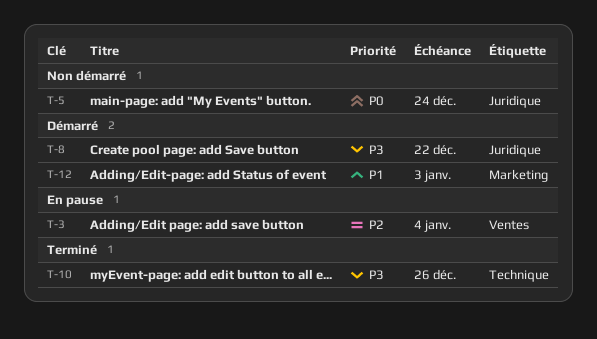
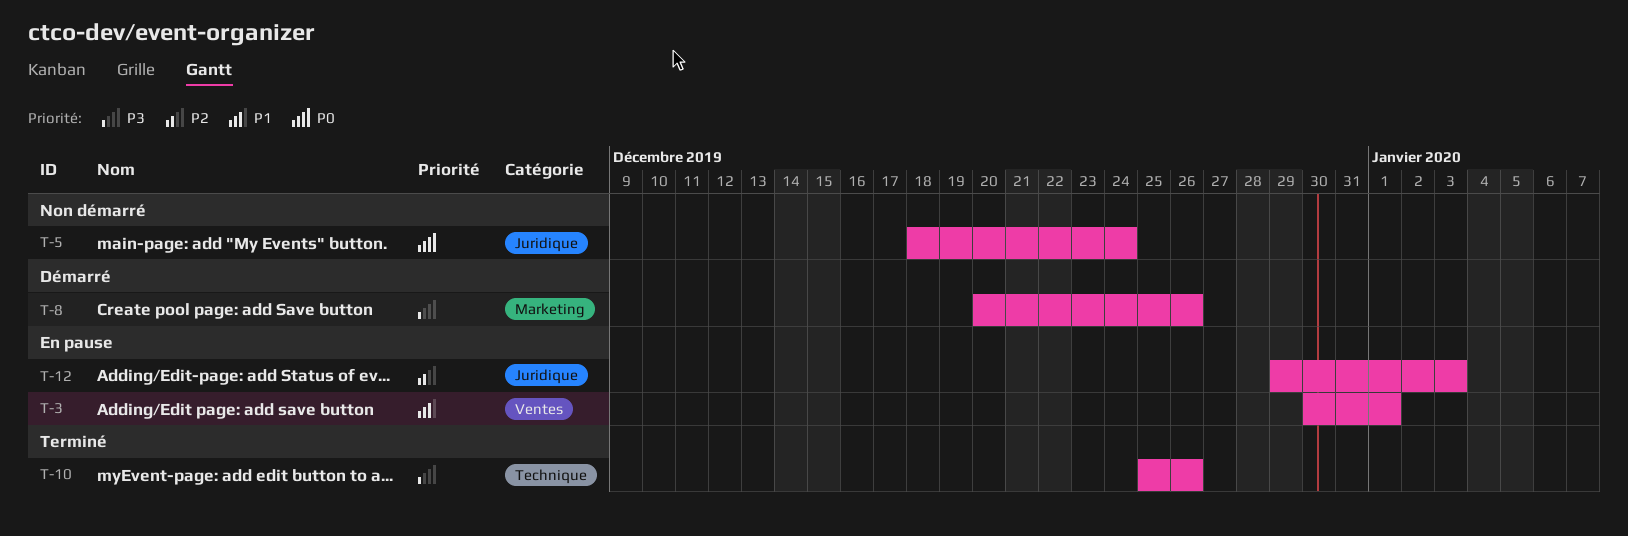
T-3, priority: P2 -> P1
T-3, due: Jan 4 -> Jan 1
T-8, label: Juridique -> Marketing
T-8, due: Dec 22 -> Dec 26
T-12, status: Démarré -> En pause
T-12, priority: P1 -> P2
T-12, label: Marketing -> Juridique

